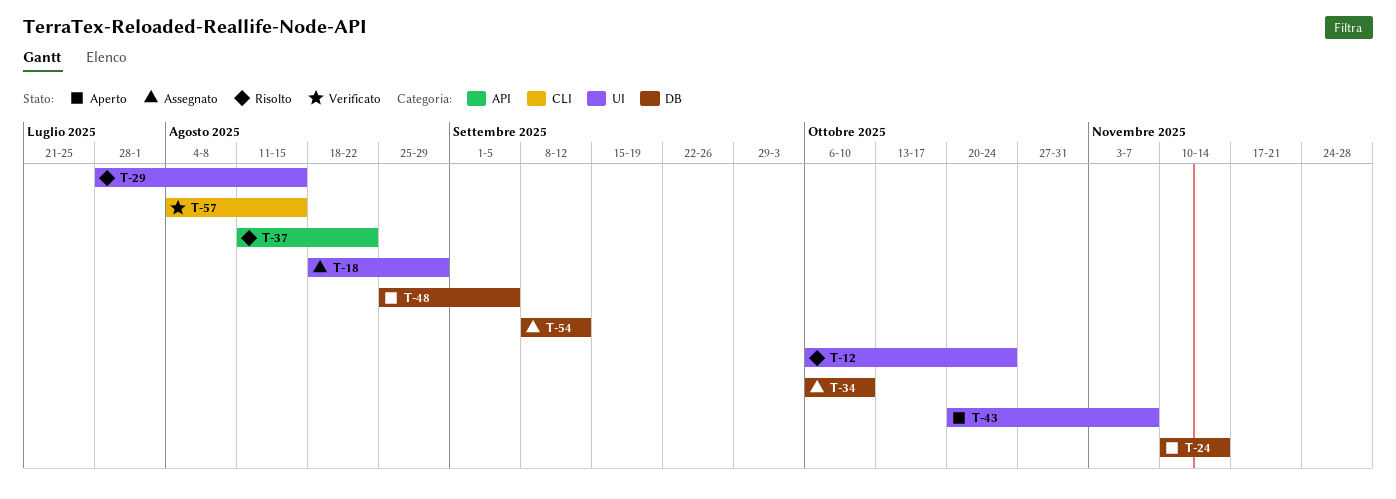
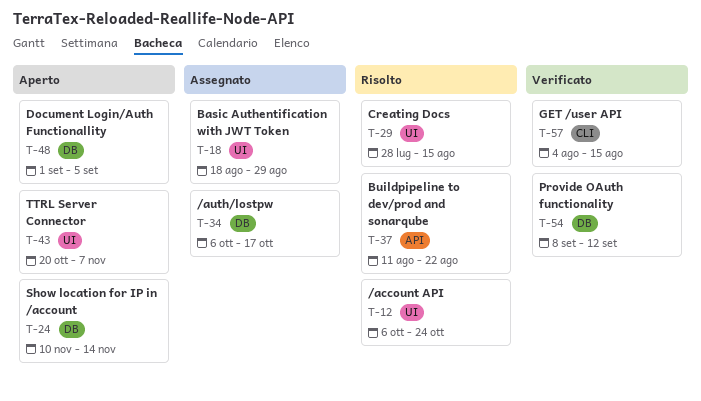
T-34, due: Oct 10 -> Oct 17
T-48, start: Aug 25 -> Sep 1
T-54, status: Assegnato -> Verificato

